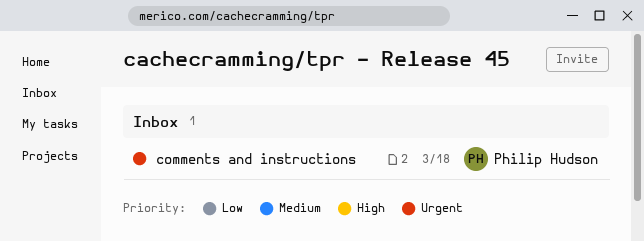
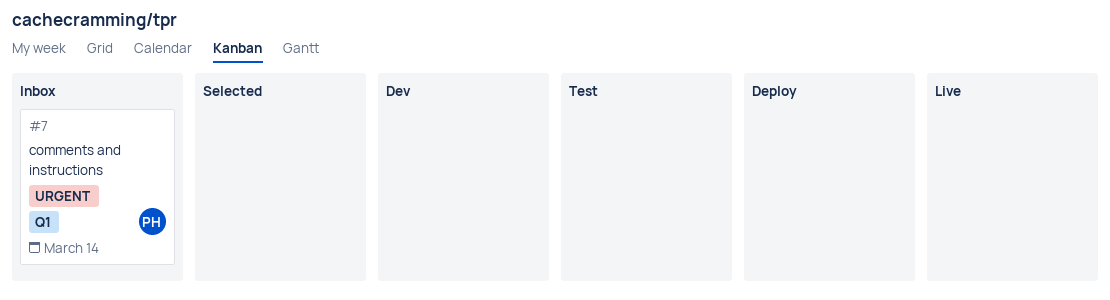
comments and instructions, due: Mar 18 -> Mar 14

